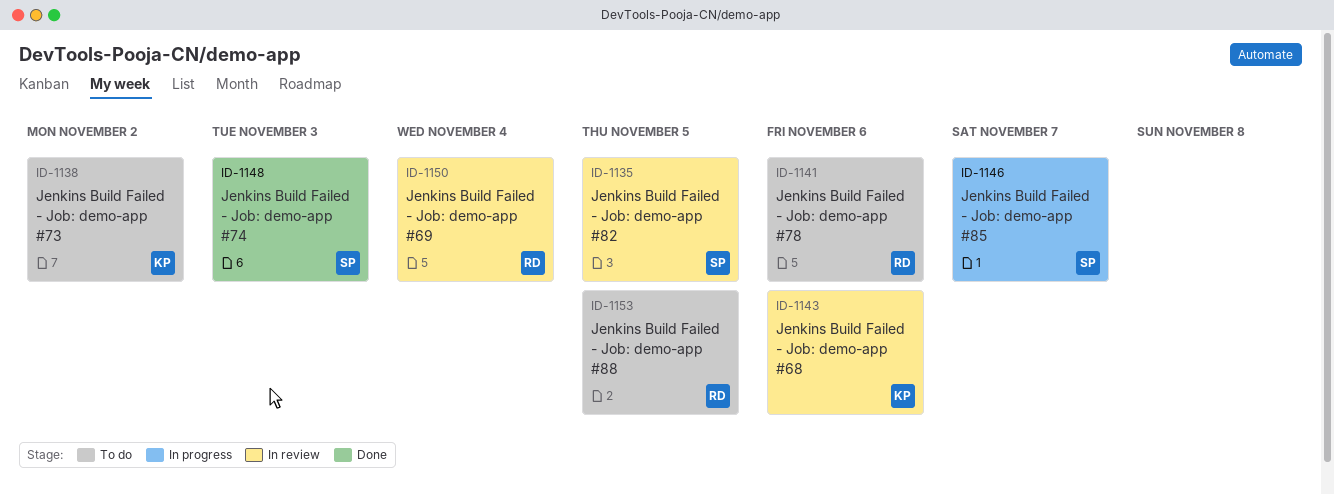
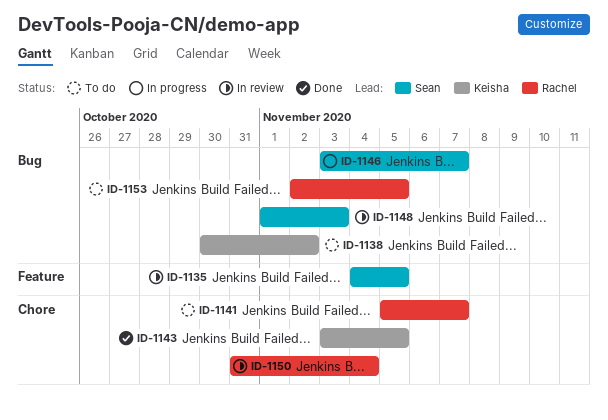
ID-1141, due: Nov 6 -> Nov 7
ID-1143, status: In review -> Done
ID-1143, due: Nov 6 -> Nov 5
ID-1148, status: Done -> In review

